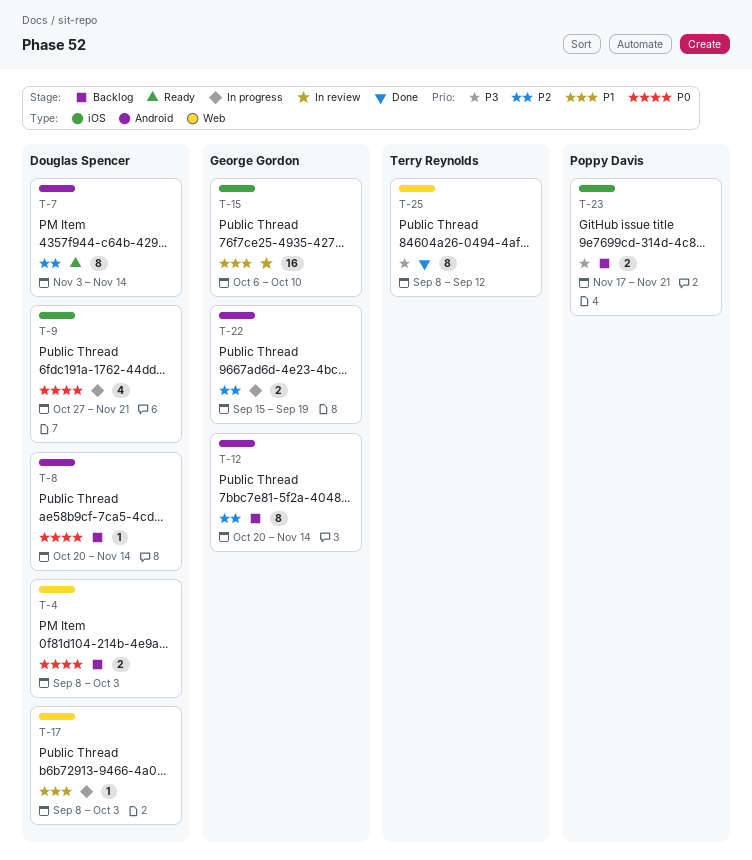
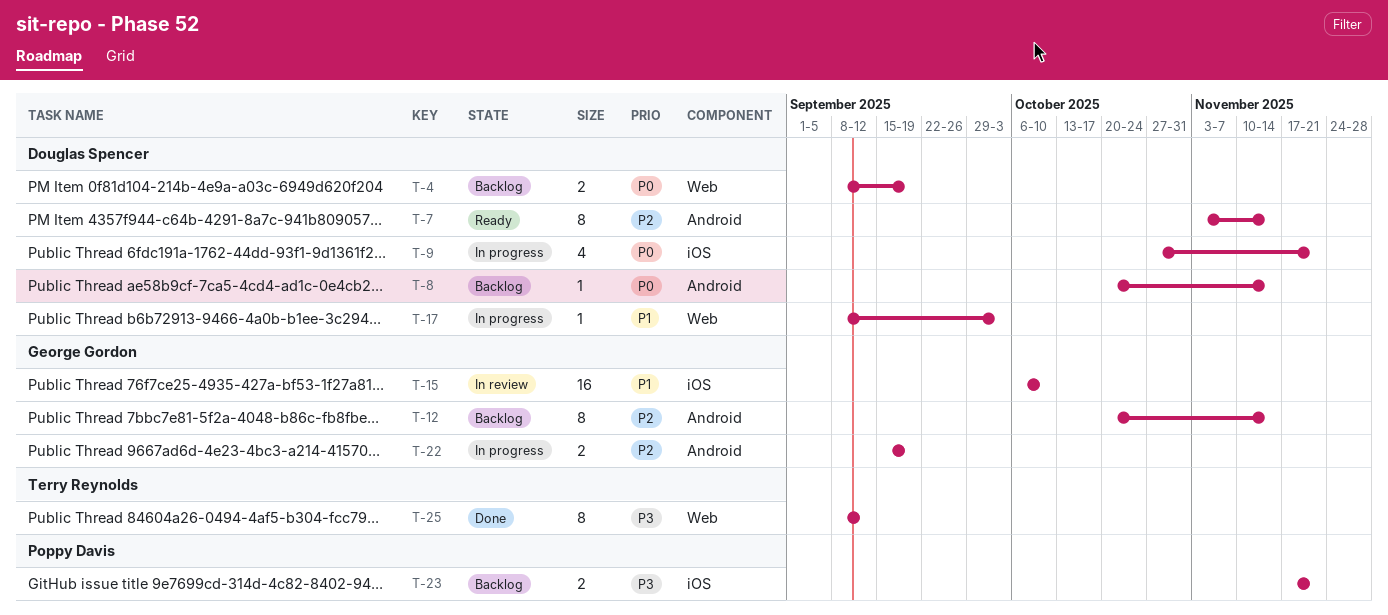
T-4, due: Oct 3 -> Sep 19

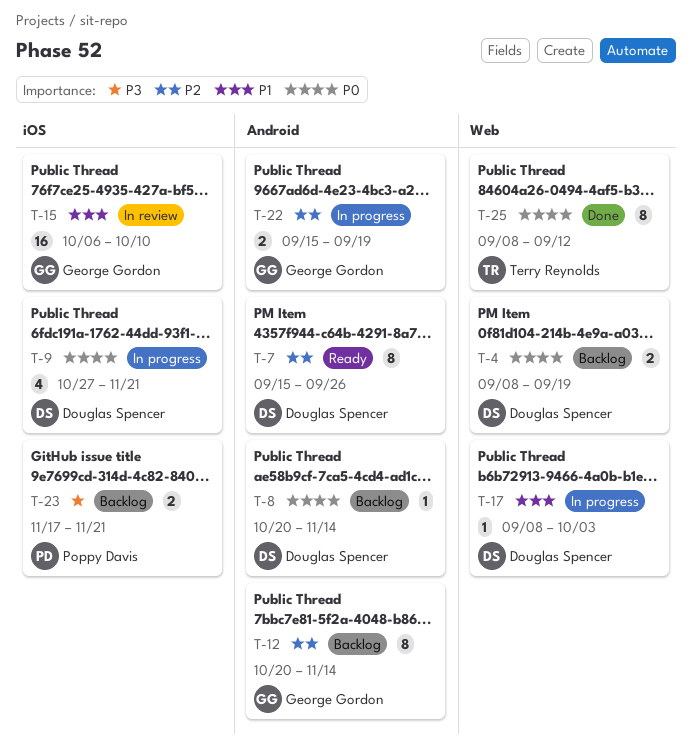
T-7, start: Nov 3 -> Sep 15
T-7, due: Nov 14 -> Sep 26
T-25, priority: P3 -> P0

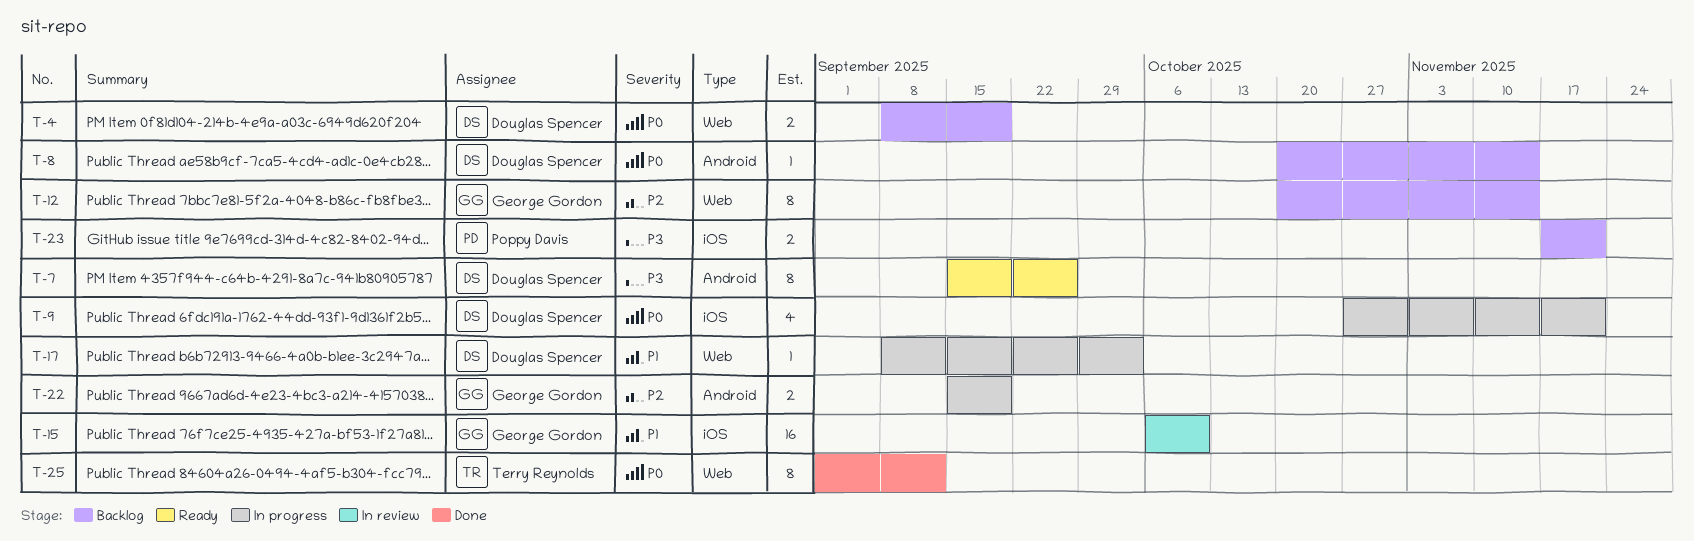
T-7, priority: P2 -> P3
T-12, label: Android -> Web
T-25, start: Sep 8 -> Sep 1

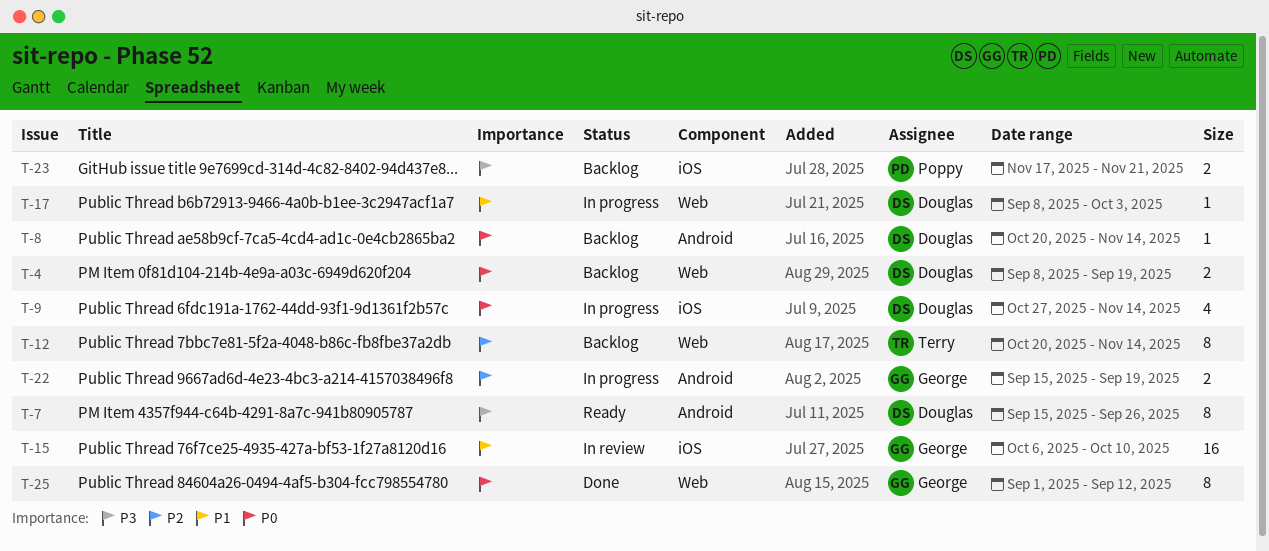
T-9, due: Nov 21 -> Nov 14
T-12, owner: George Gordon -> Terry Reynolds
T-25, owner: Terry Reynolds -> George Gordon

